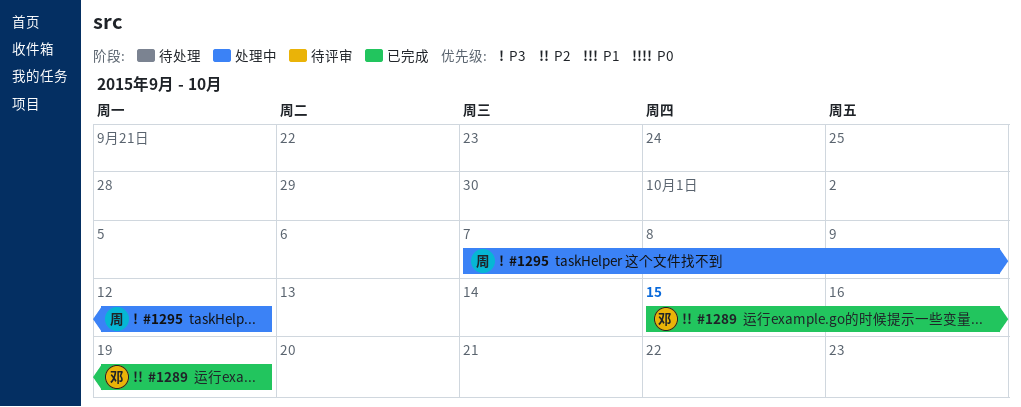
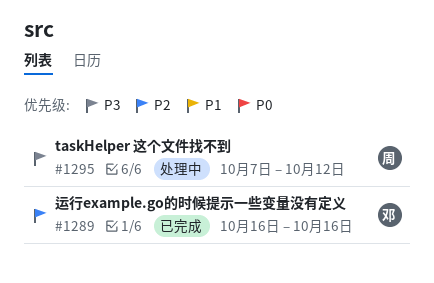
#1289, start: Oct 15 -> Oct 16
#1289, due: Oct 19 -> Oct 16

